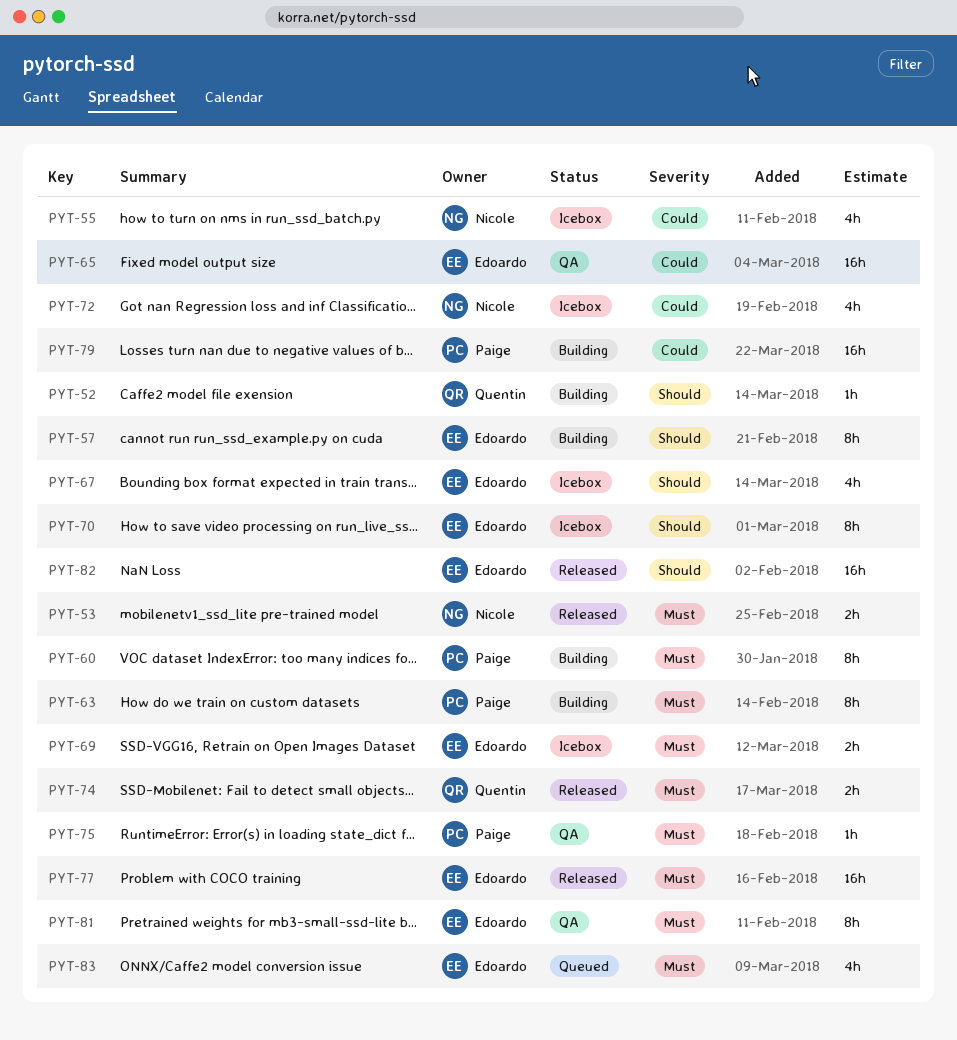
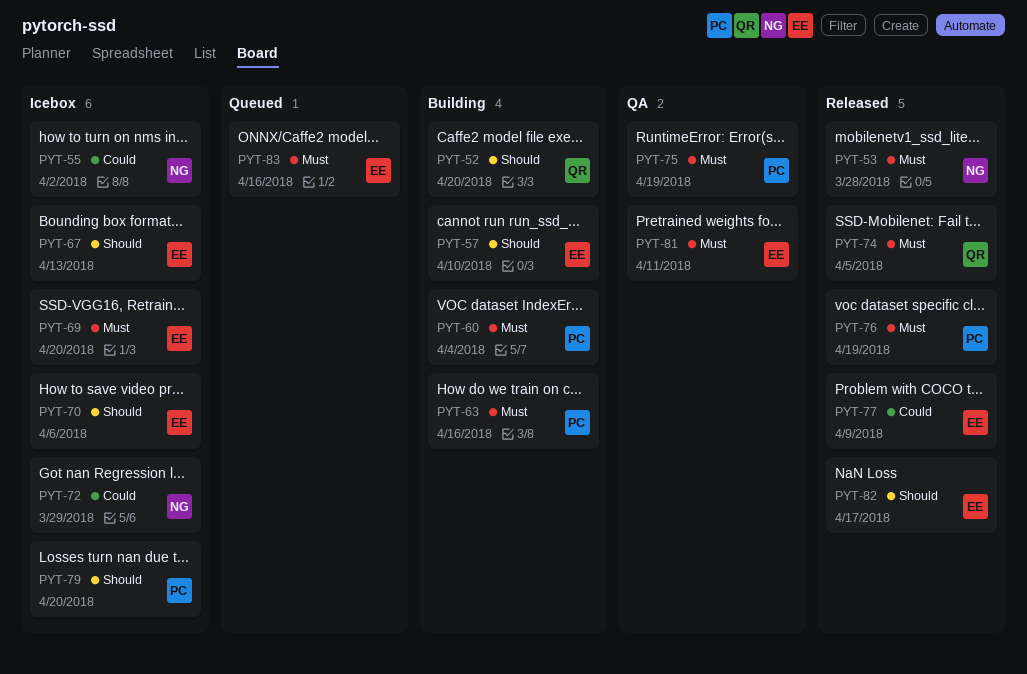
PYT-65: present -> none
PYT-76: none -> present
PYT-77, priority: Must -> Could
PYT-79, status: Building -> Icebox
PYT-79, priority: Could -> Should

